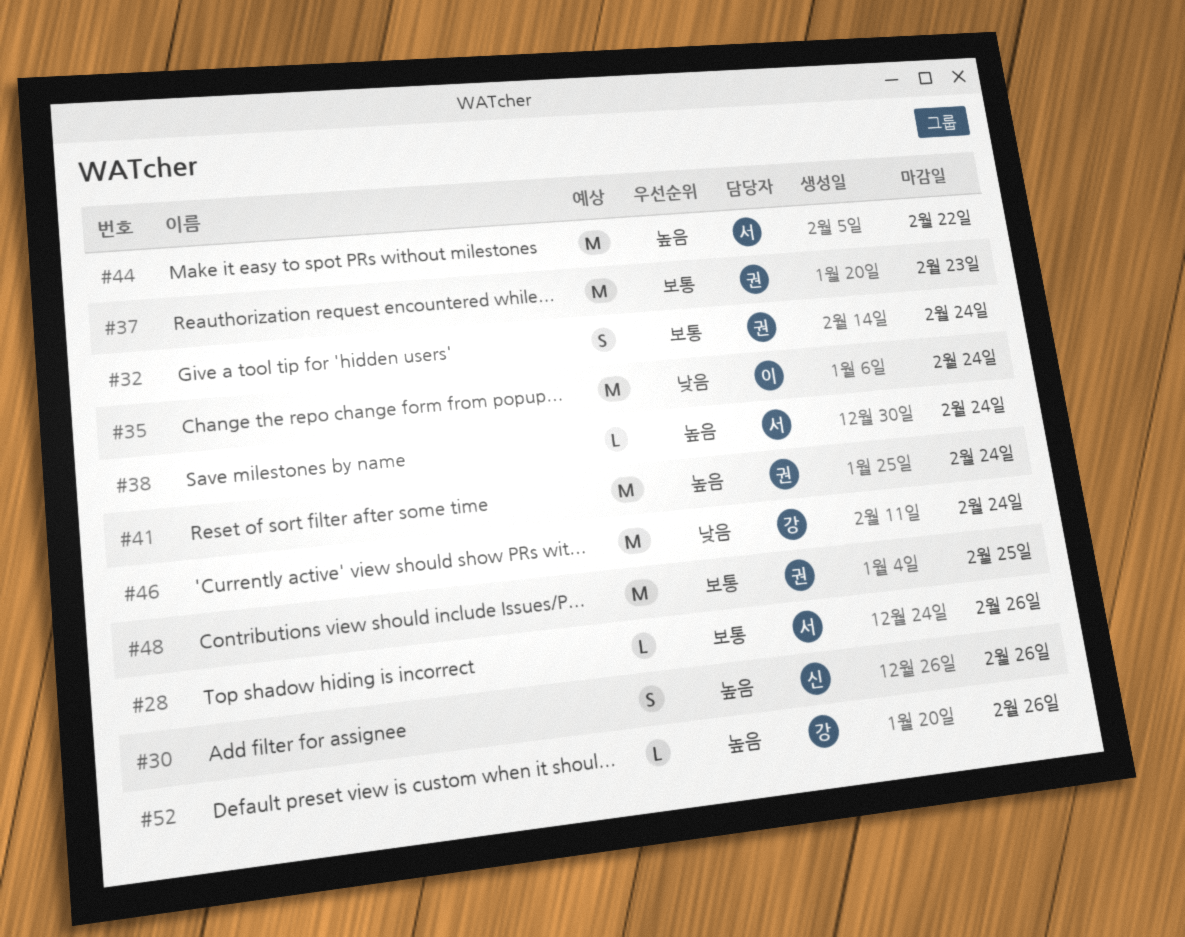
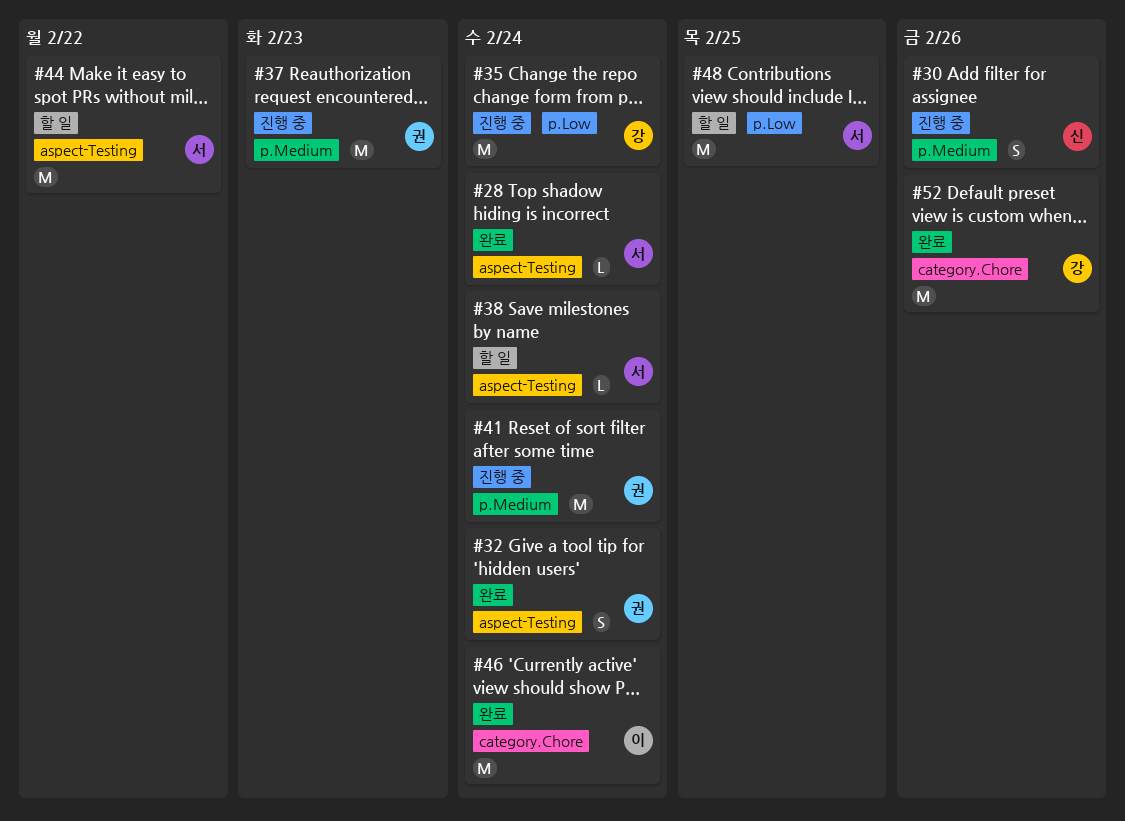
#28, due: Feb 26 -> Feb 24
#35, owner: 이 -> 강
#46, owner: 강 -> 이
#48, owner: 권 -> 서
#52, estimate: L -> M

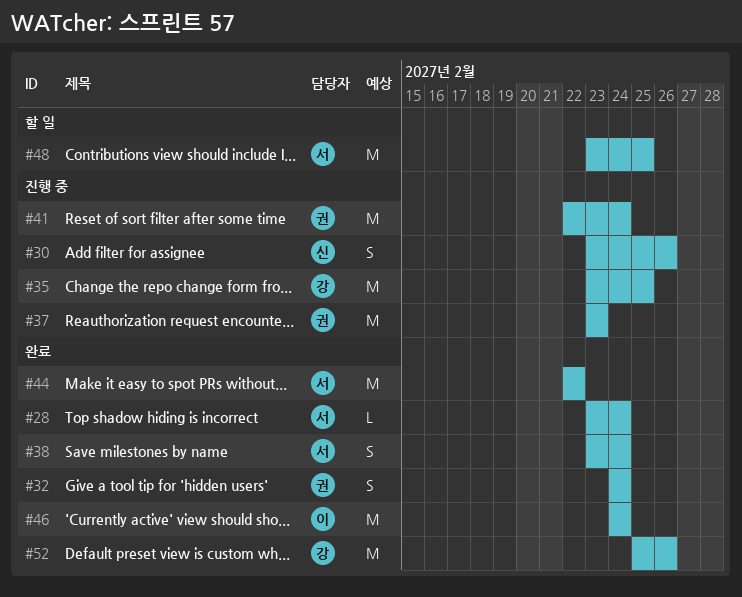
#35, due: Feb 24 -> Feb 25
#38, status: 할 일 -> 완료
#38, estimate: L -> S
#44, status: 할 일 -> 완료

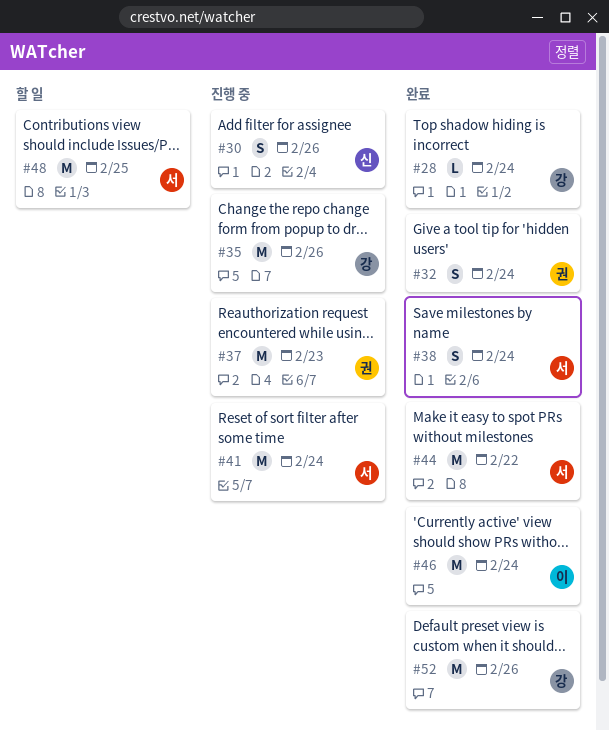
#28, owner: 서 -> 강
#35, due: Feb 25 -> Feb 26
#41, owner: 권 -> 서

